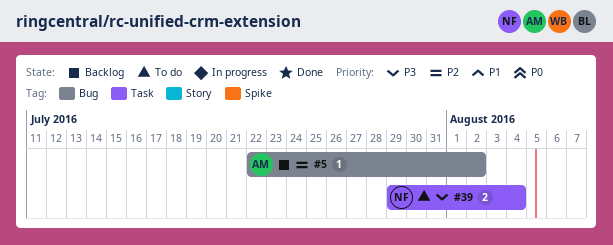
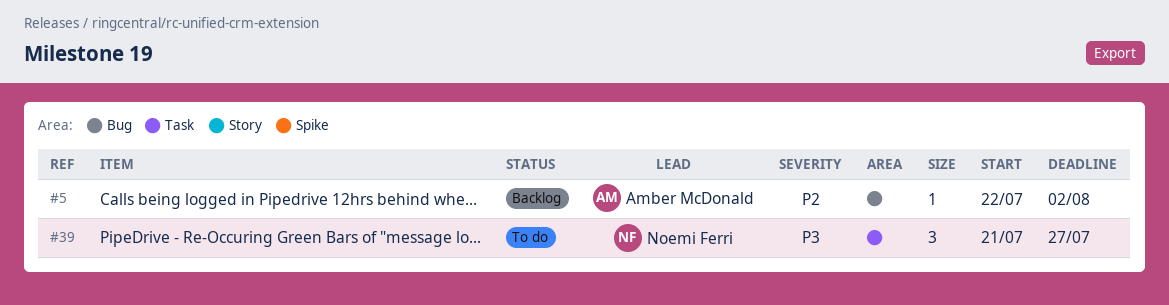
#39, estimate: 2 -> 3
#39, start: Jul 29 -> Jul 21
#39, due: Aug 4 -> Jul 27

